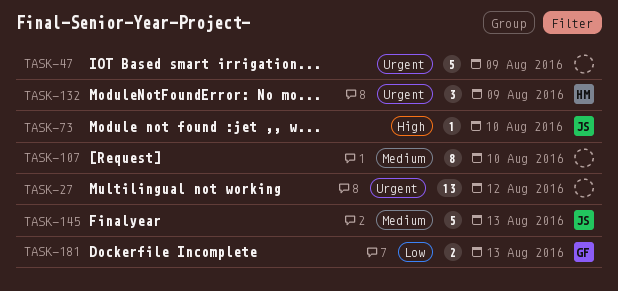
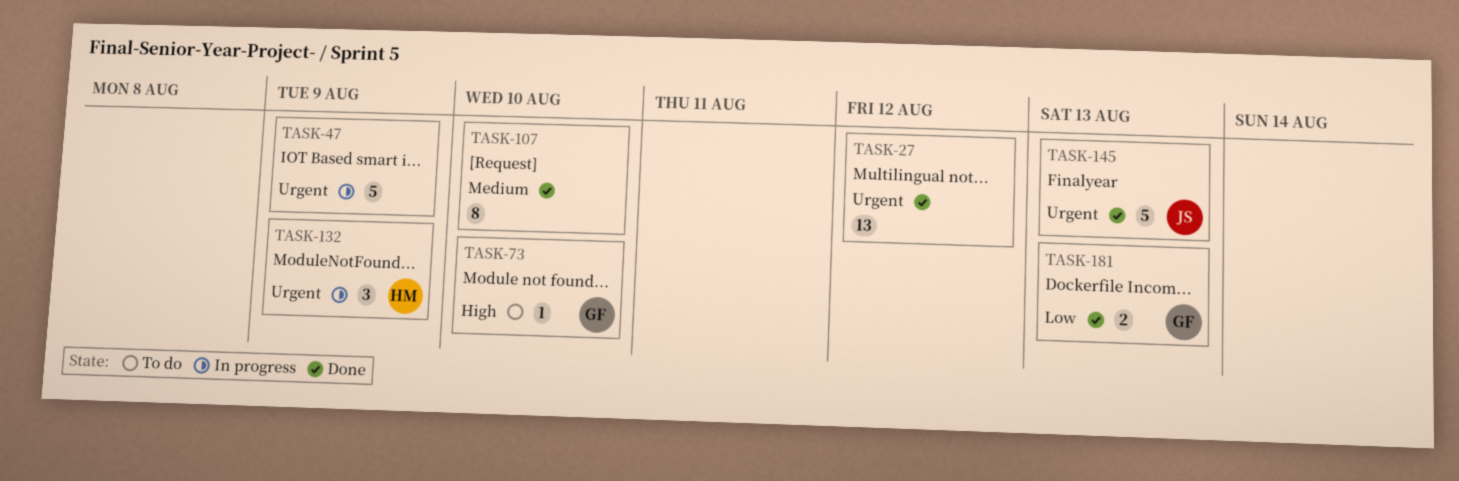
TASK-73, owner: JS -> GF
TASK-145, priority: Medium -> Urgent

